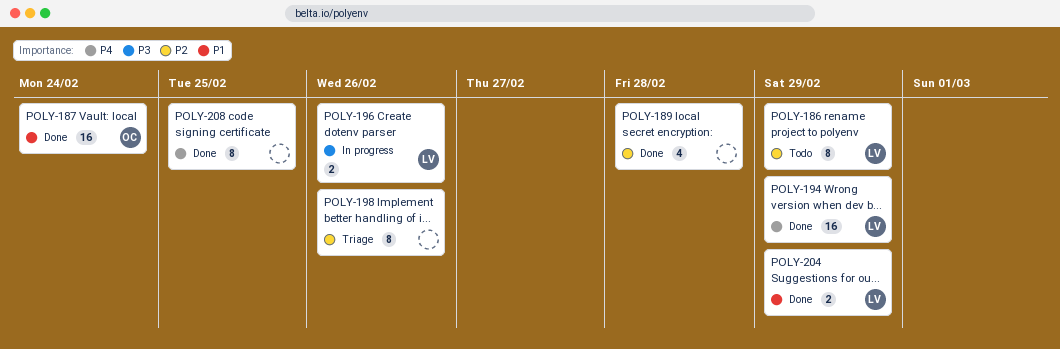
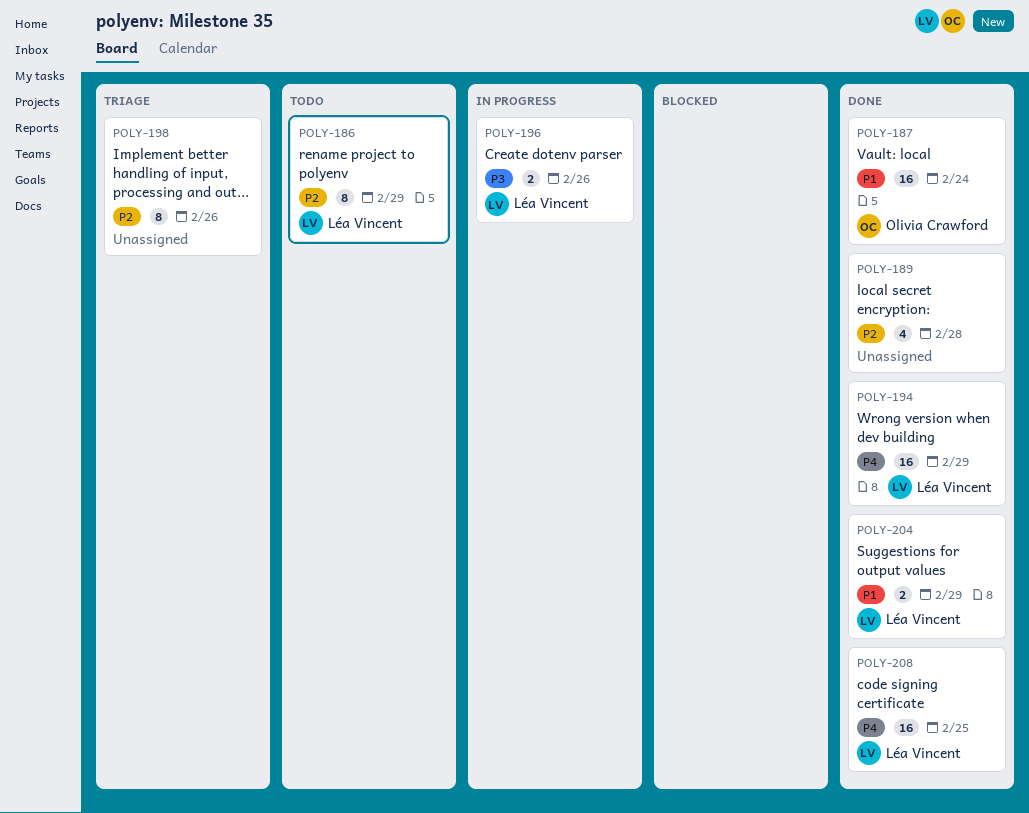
POLY-208, owner: none -> Léa Vincent
POLY-208, estimate: 8 -> 16

